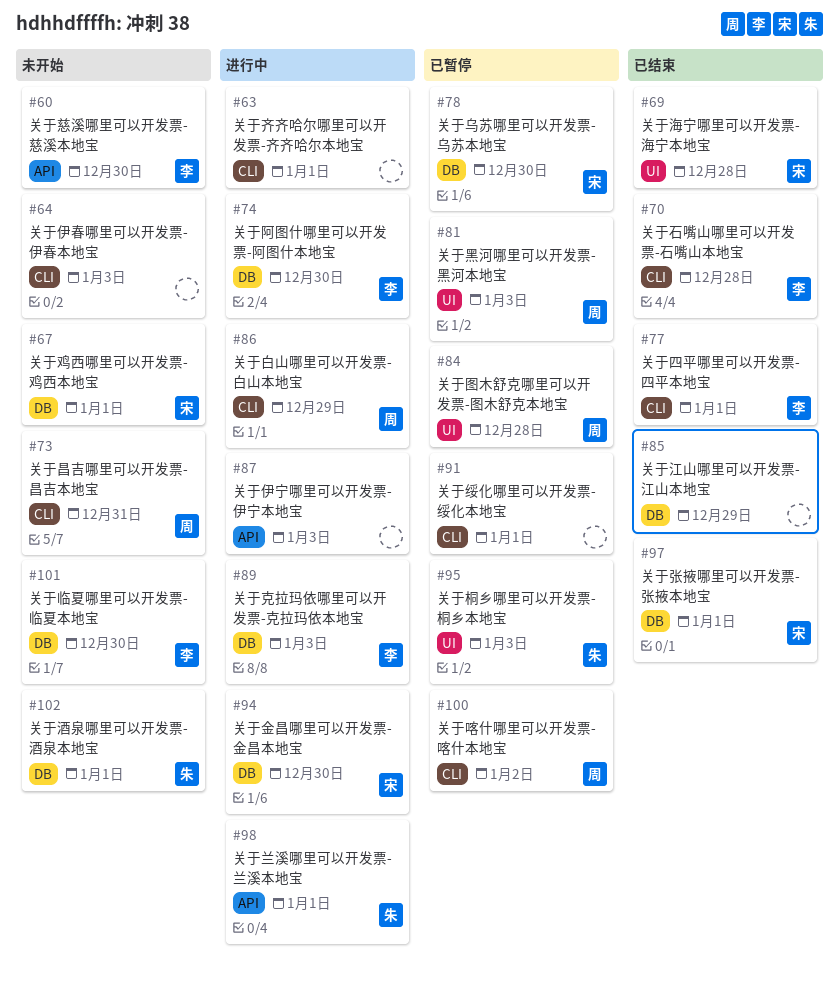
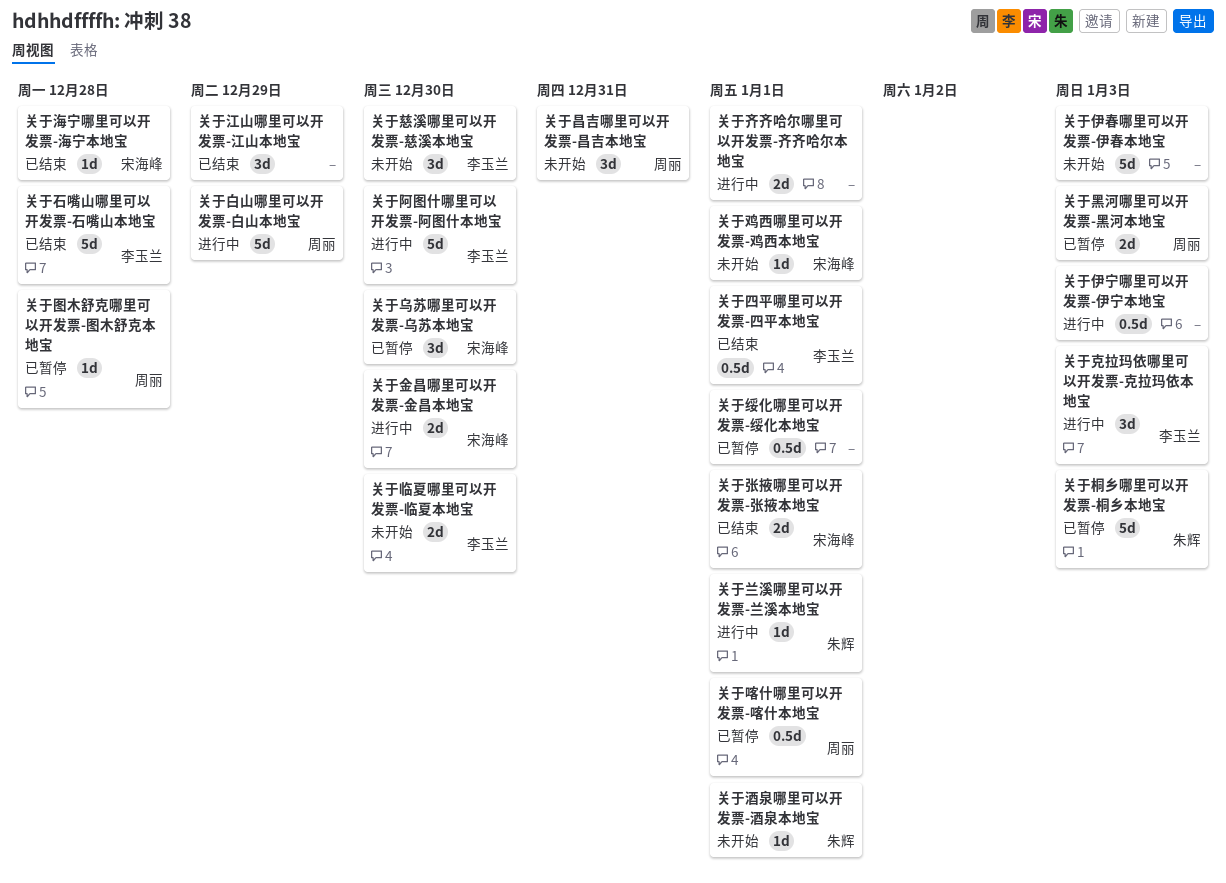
关于喀什哪里可以开发票-喀什本地宝, due: Jan 2 -> Jan 1

